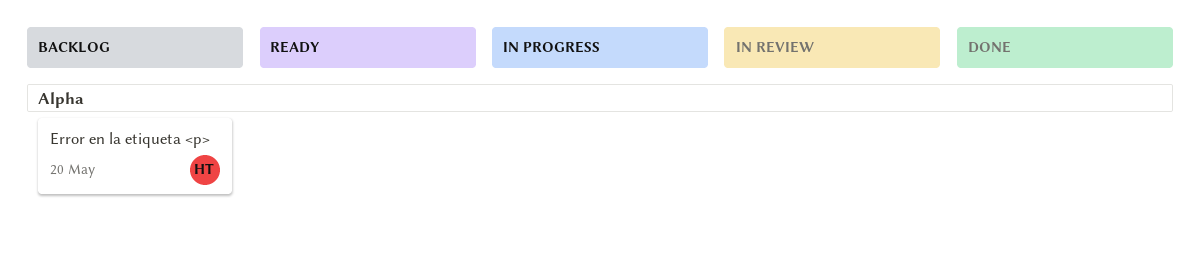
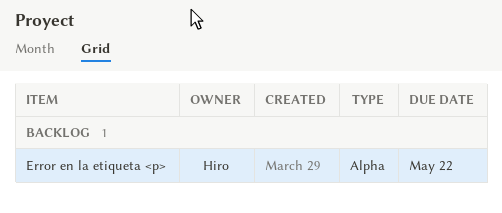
Error en la etiqueta <p>, due: May 20 -> May 22

